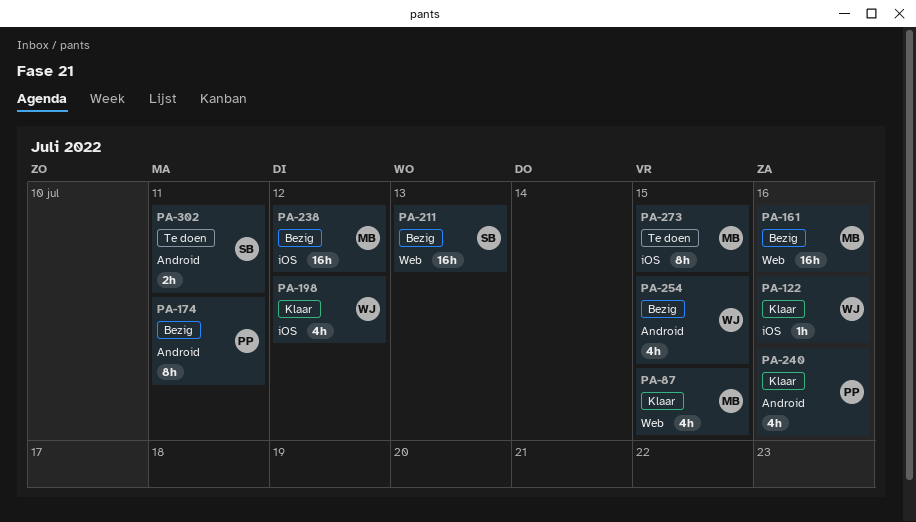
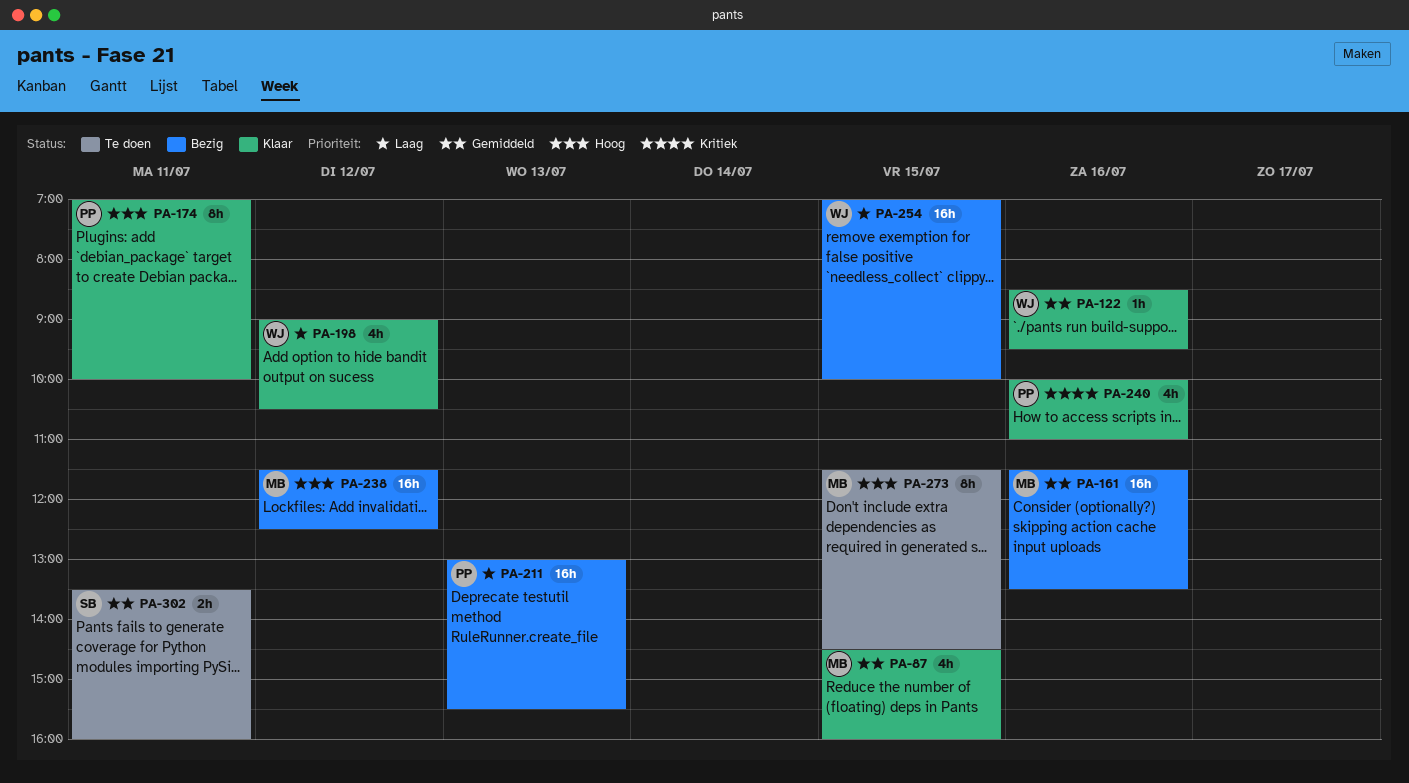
PA-174, status: Bezig -> Klaar
PA-211, owner: SB -> PP
PA-254, estimate: 4h -> 16h

